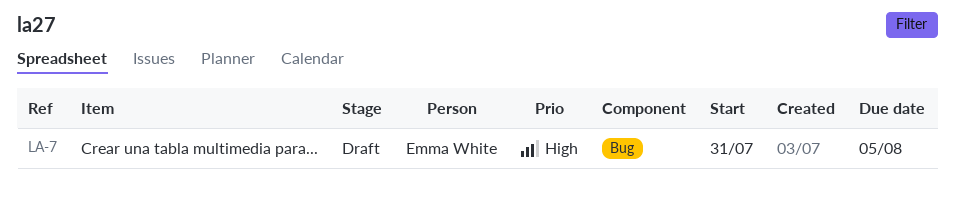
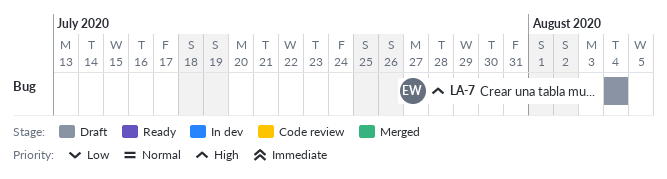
LA-7, start: Jul 31 -> Aug 4
LA-7, due: Aug 5 -> Aug 4

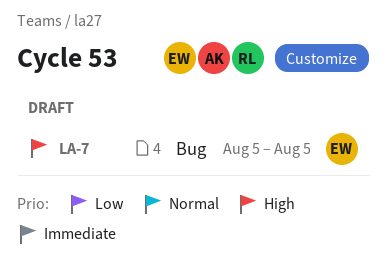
LA-7, start: Aug 4 -> Aug 5
LA-7, due: Aug 4 -> Aug 5

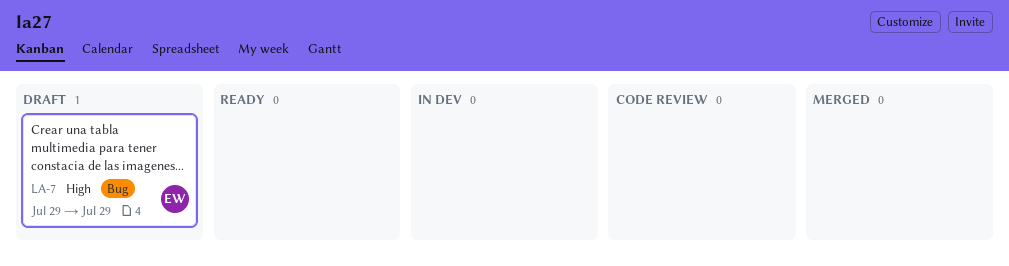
LA-7, start: Aug 5 -> Jul 29
LA-7, due: Aug 5 -> Jul 29

